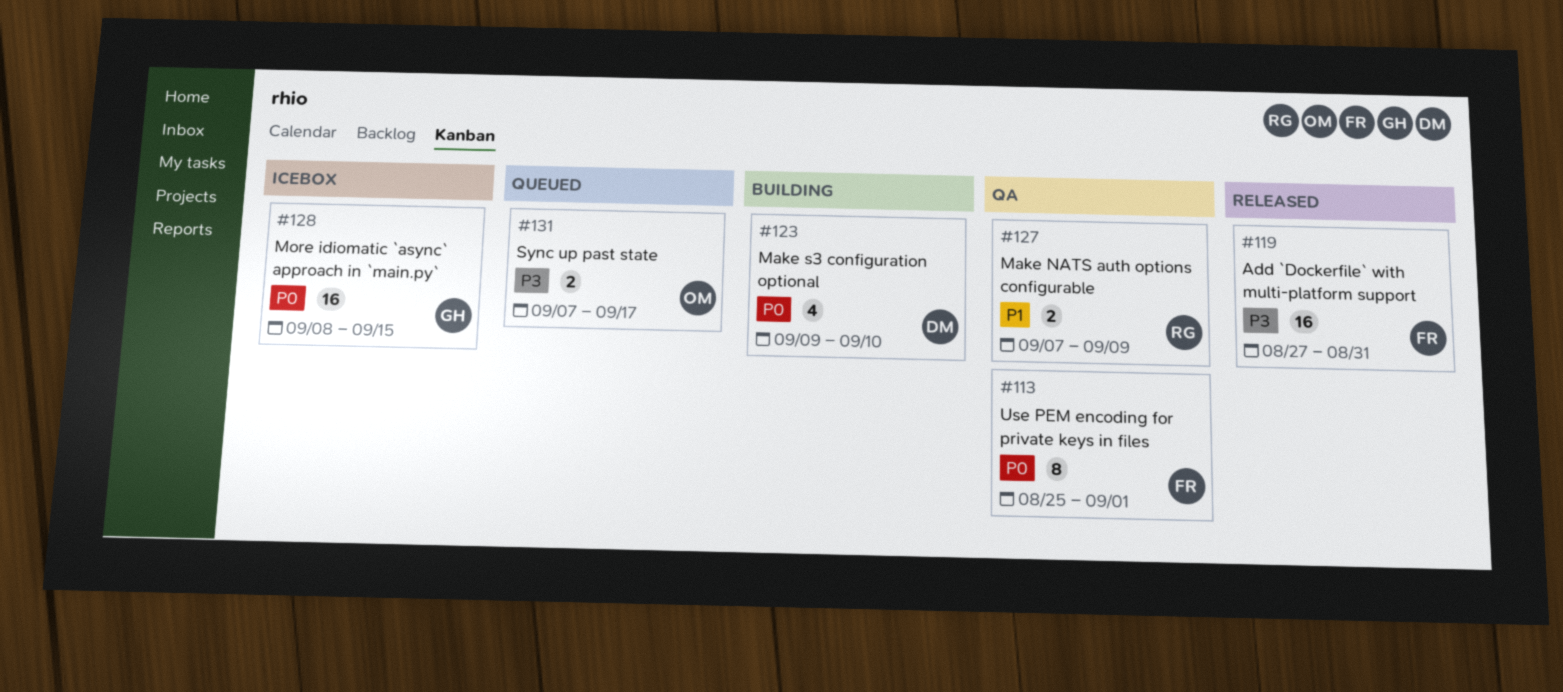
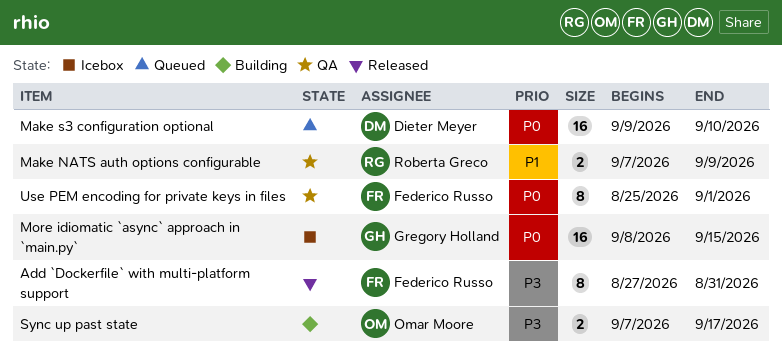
Add `Dockerfile` with multi-platform support, estimate: 16 -> 8
Make s3 configuration optional, status: Building -> Queued
Make s3 configuration optional, estimate: 4 -> 16
Sync up past state, status: Queued -> Building

